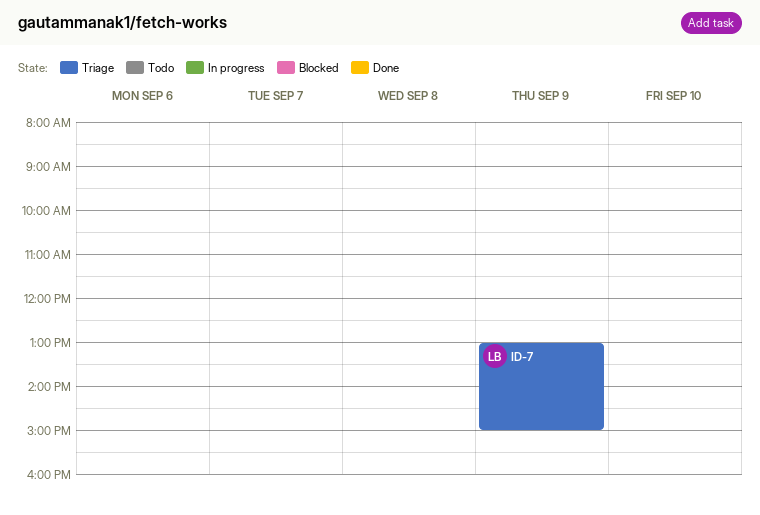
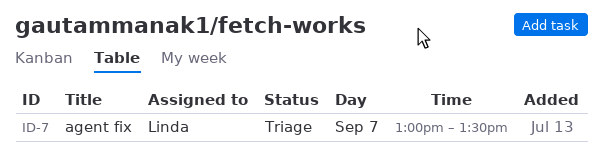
ID-7, day: Sep 9 -> Sep 7
ID-7, ends: 15:00 -> 13:30

